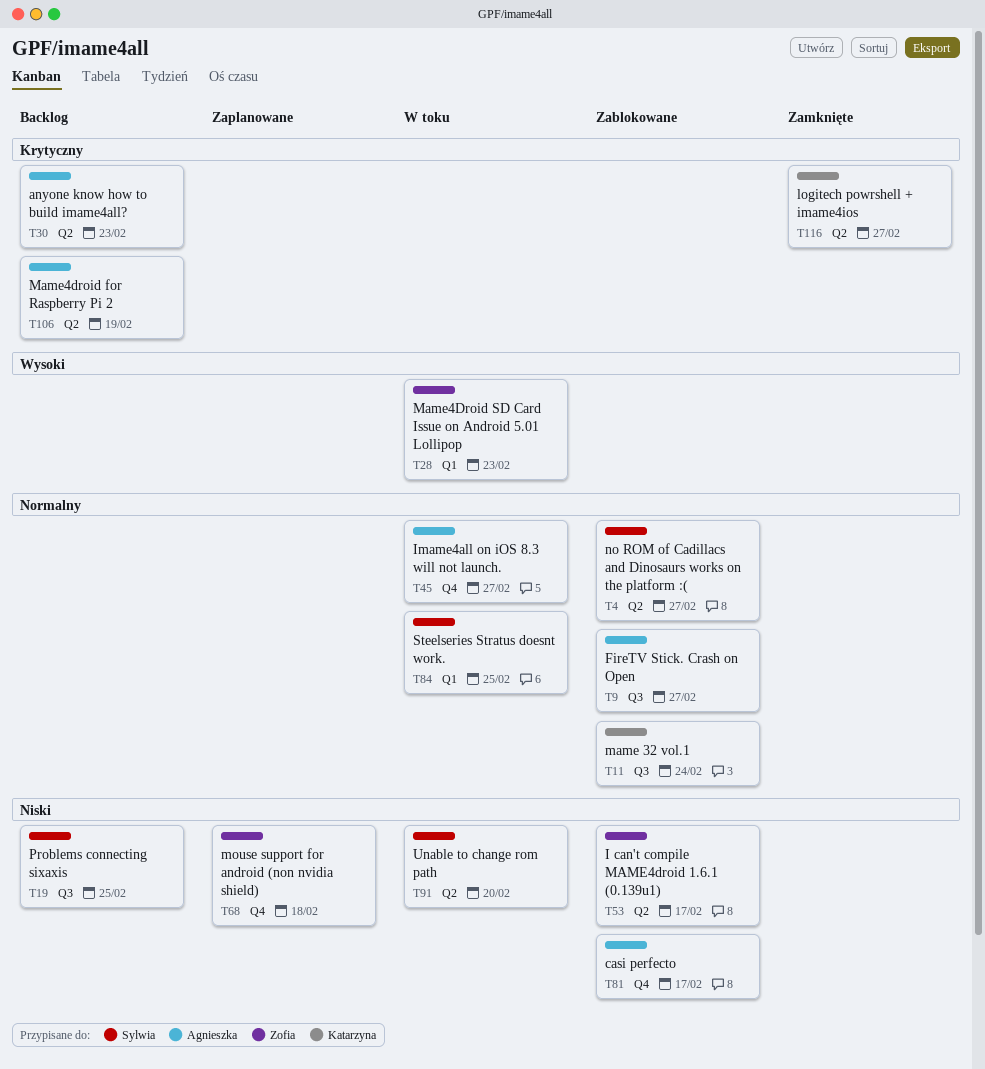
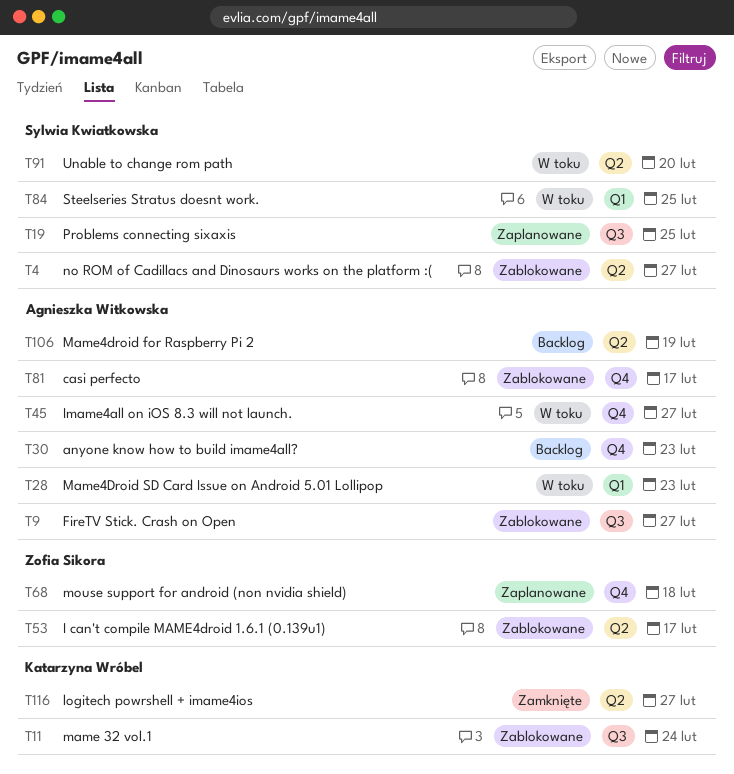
T19, status: Backlog -> Zaplanowane
T28, owner: Zofia Sikora -> Agnieszka Witkowska
T30, label: Q2 -> Q4

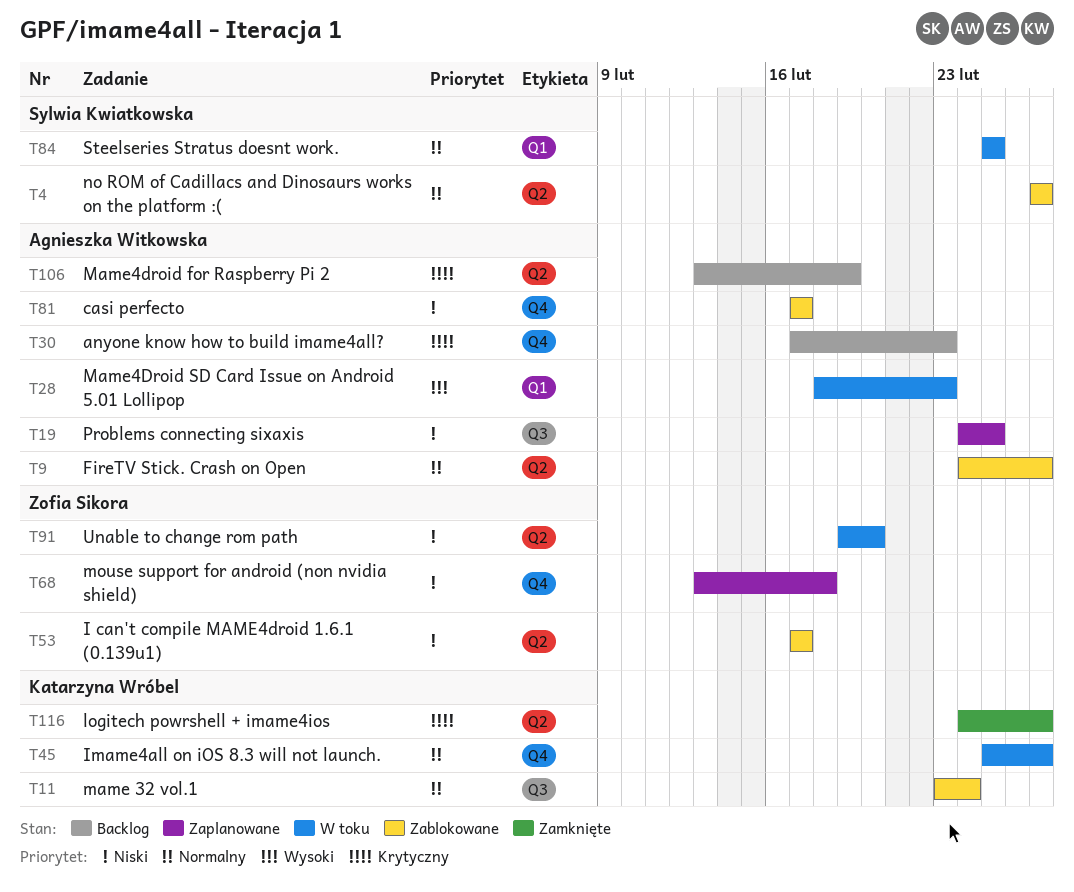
T9, label: Q3 -> Q2
T19, owner: Sylwia Kwiatkowska -> Agnieszka Witkowska
T45, owner: Agnieszka Witkowska -> Katarzyna Wróbel
T91, owner: Sylwia Kwiatkowska -> Zofia Sikora

